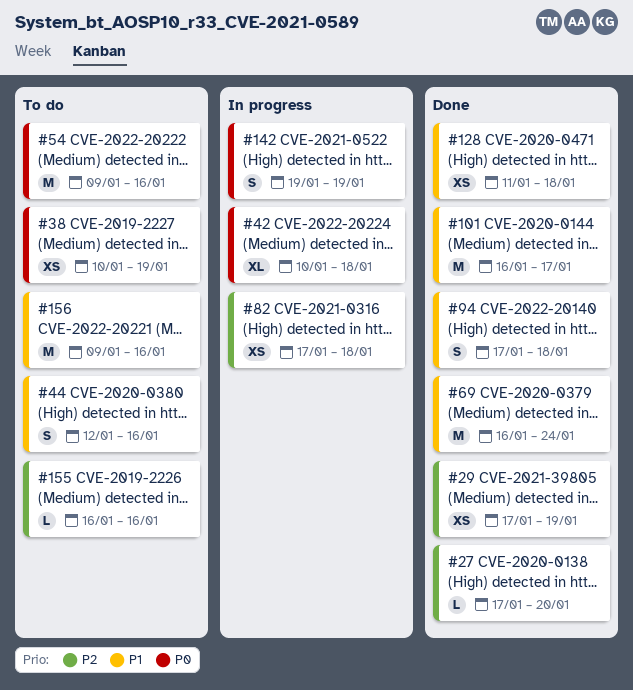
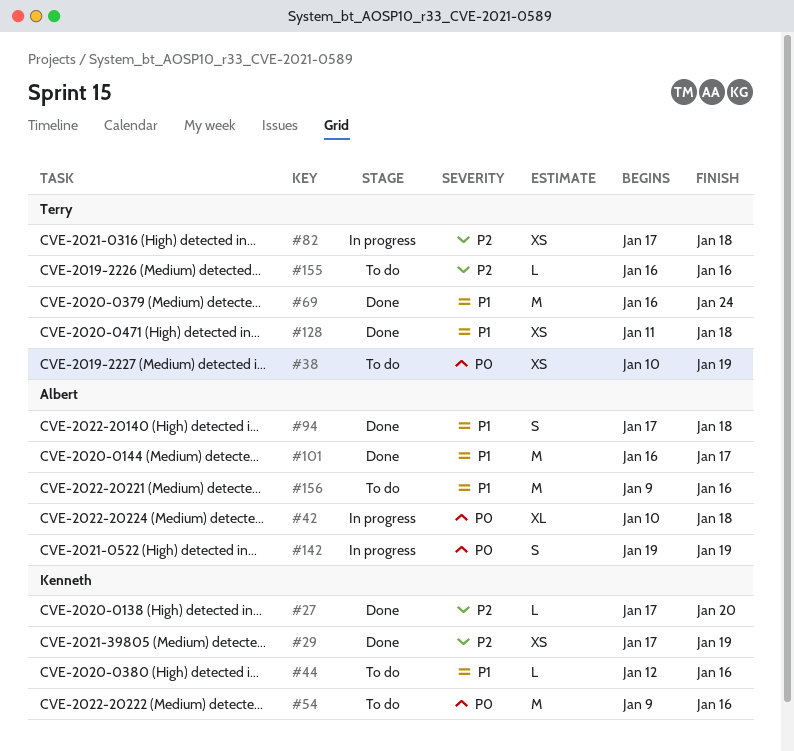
#44, estimate: S -> L

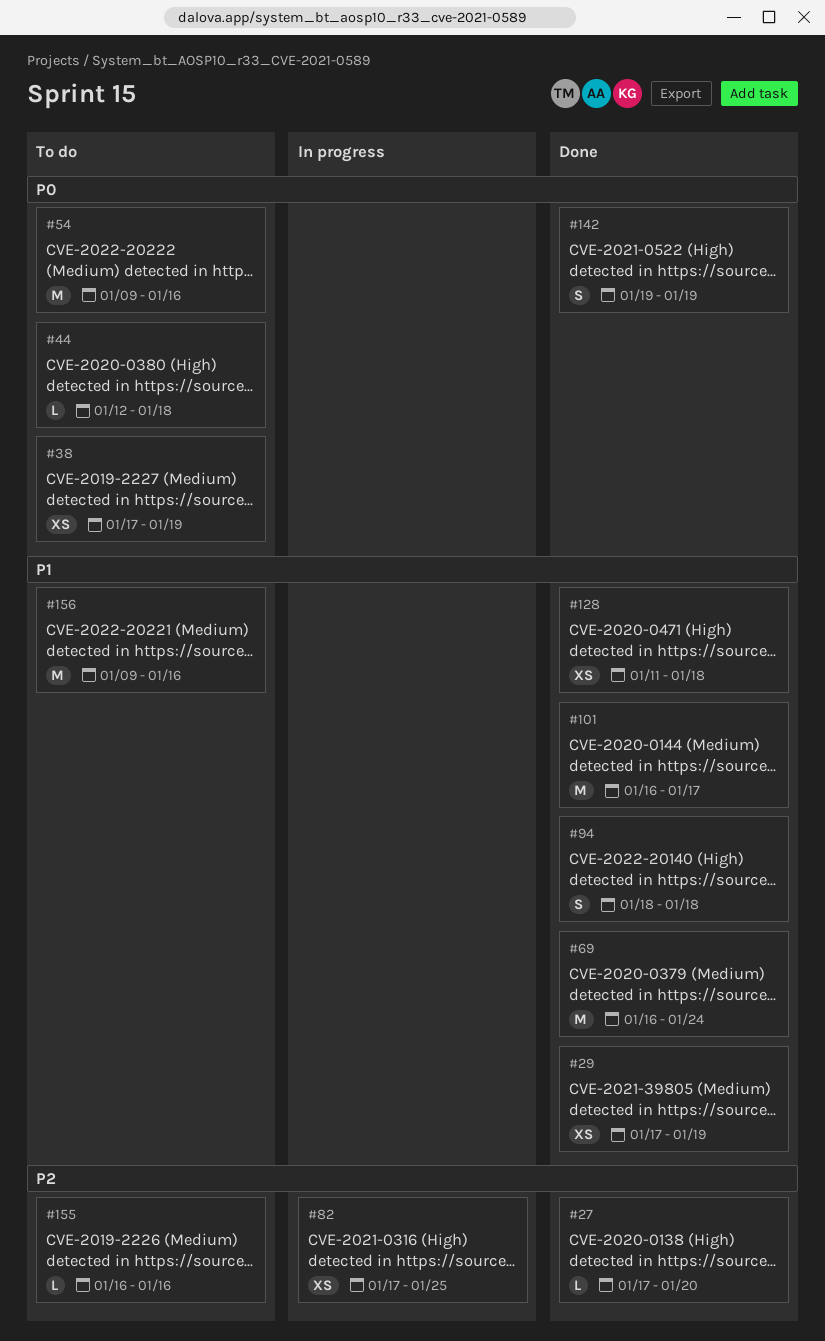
#29, priority: P2 -> P1
#38, start: Jan 10 -> Jan 17
#42: present -> none
#44, priority: P1 -> P0
#44, due: Jan 16 -> Jan 18
#82, due: Jan 18 -> Jan 25
#94, start: Jan 17 -> Jan 18
#142, status: In progress -> Done

